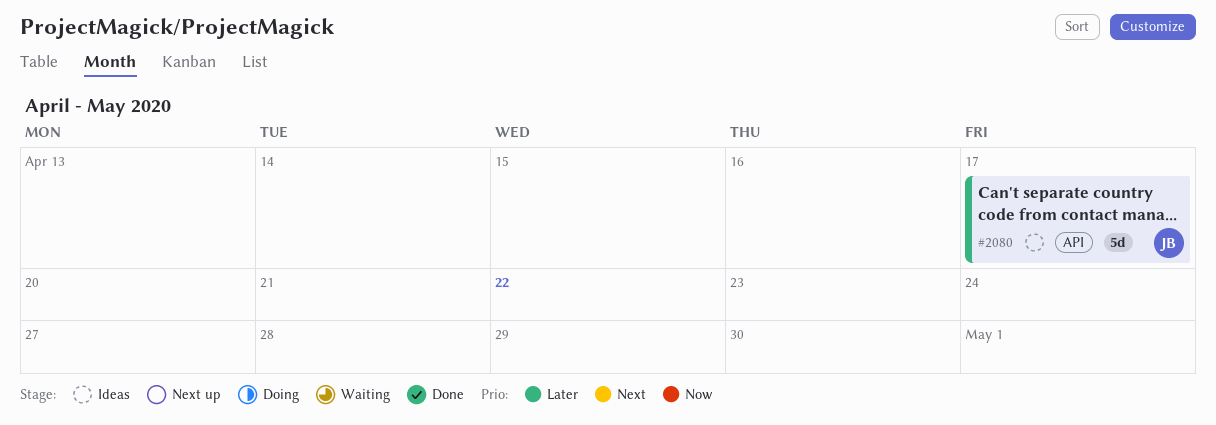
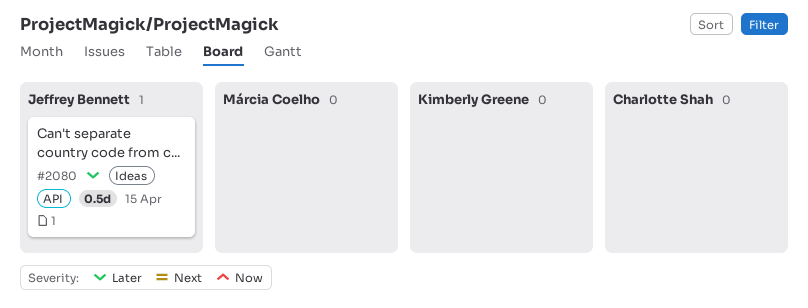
#2080, estimate: 5d -> 0.5d
#2080, due: Apr 17 -> Apr 15

